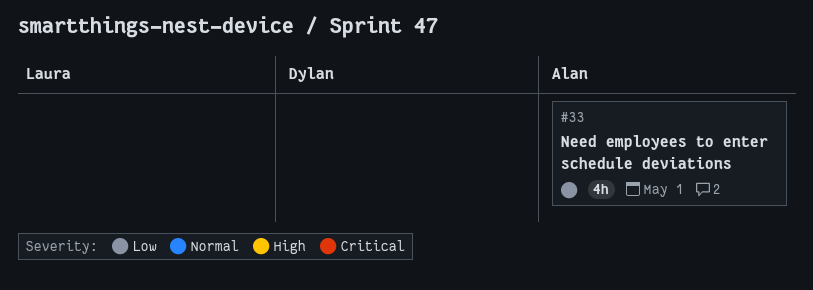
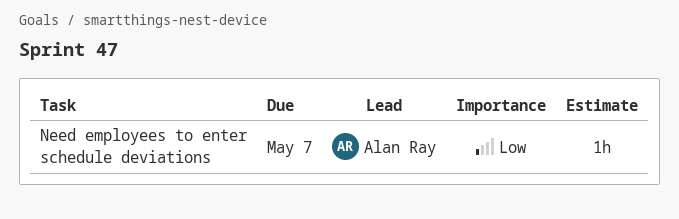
Need employees to enter schedule deviations, estimate: 4h -> 1h
Need employees to enter schedule deviations, due: May 1 -> May 7

